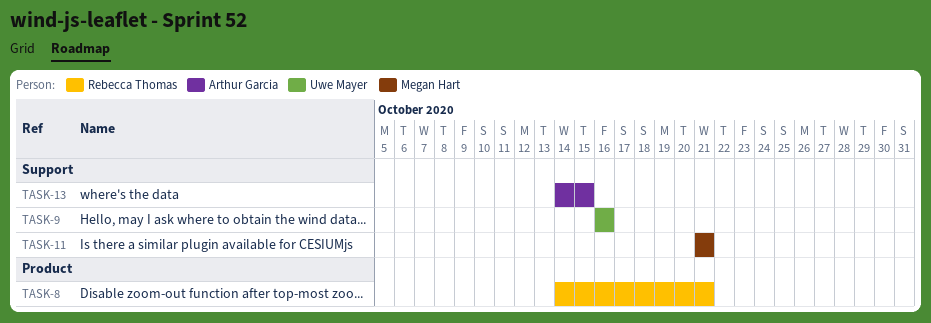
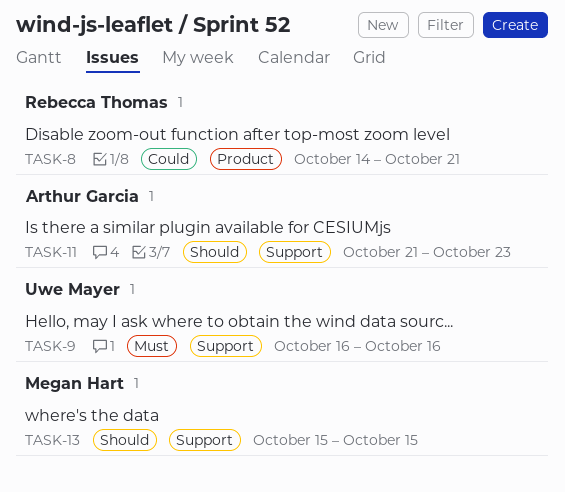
TASK-11, owner: Megan Hart -> Arthur Garcia
TASK-11, due: Oct 21 -> Oct 23
TASK-13, owner: Arthur Garcia -> Megan Hart
TASK-13, start: Oct 14 -> Oct 15

